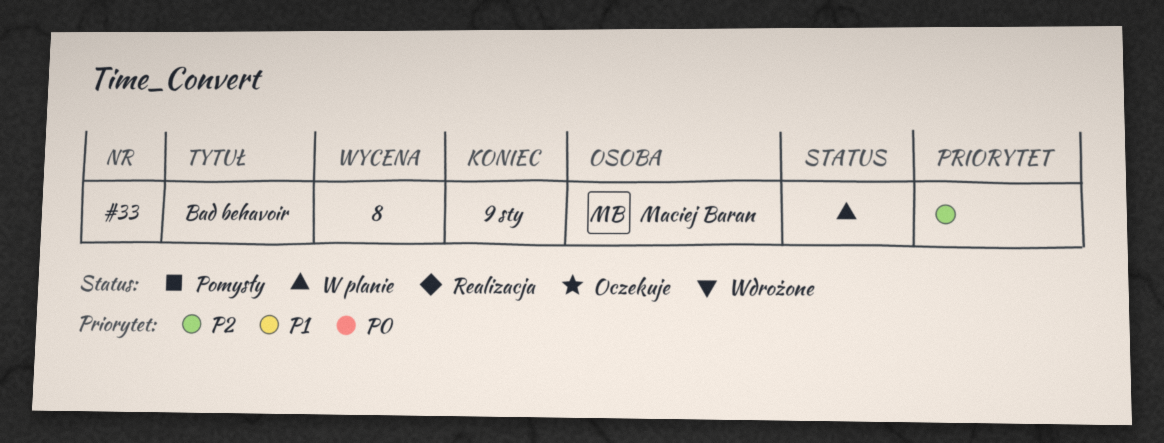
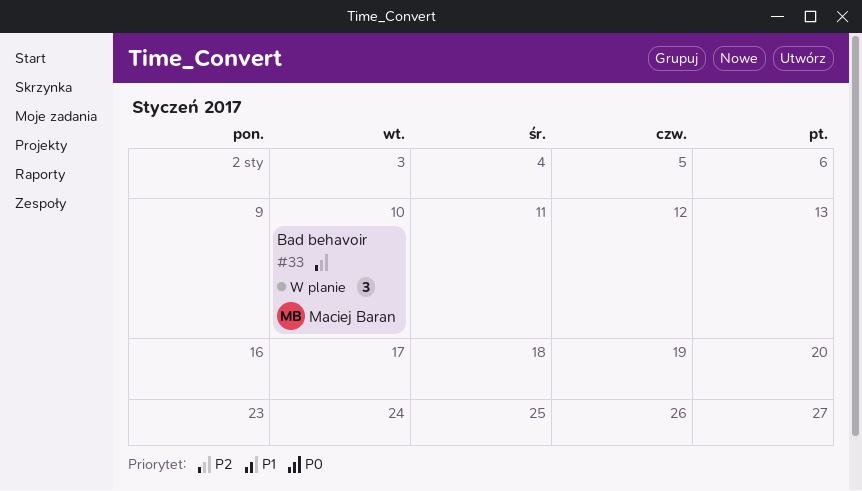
#33, estimate: 8 -> 3
#33, due: Jan 9 -> Jan 10

